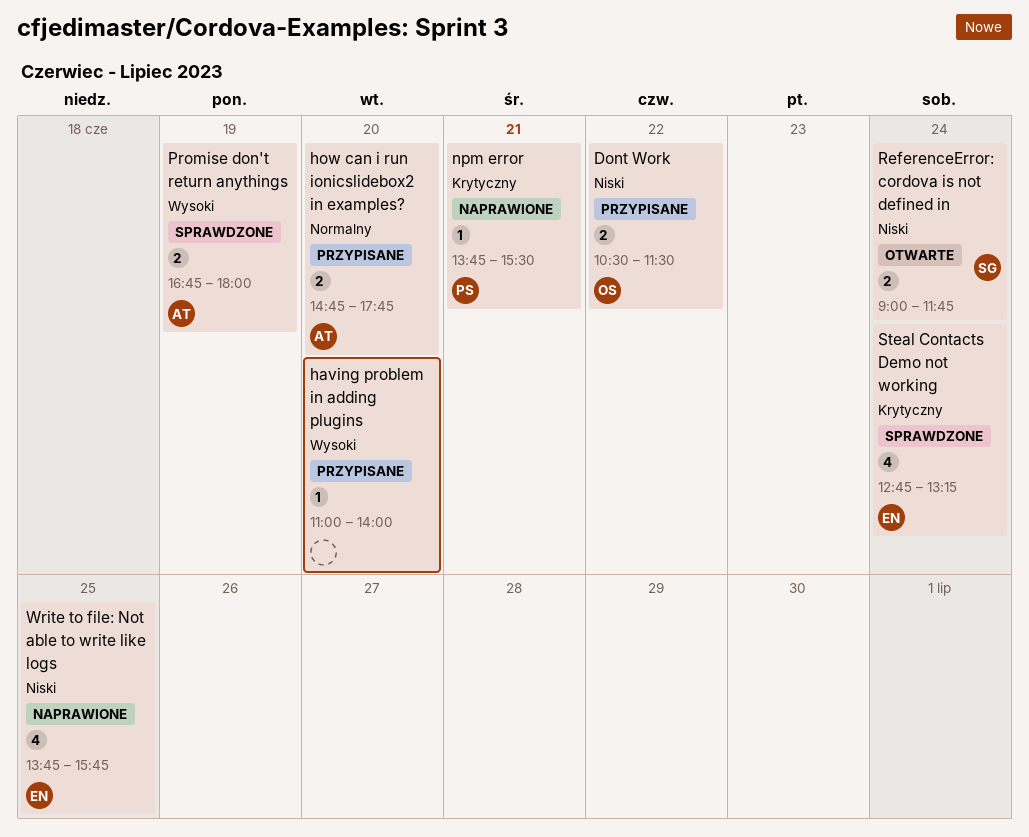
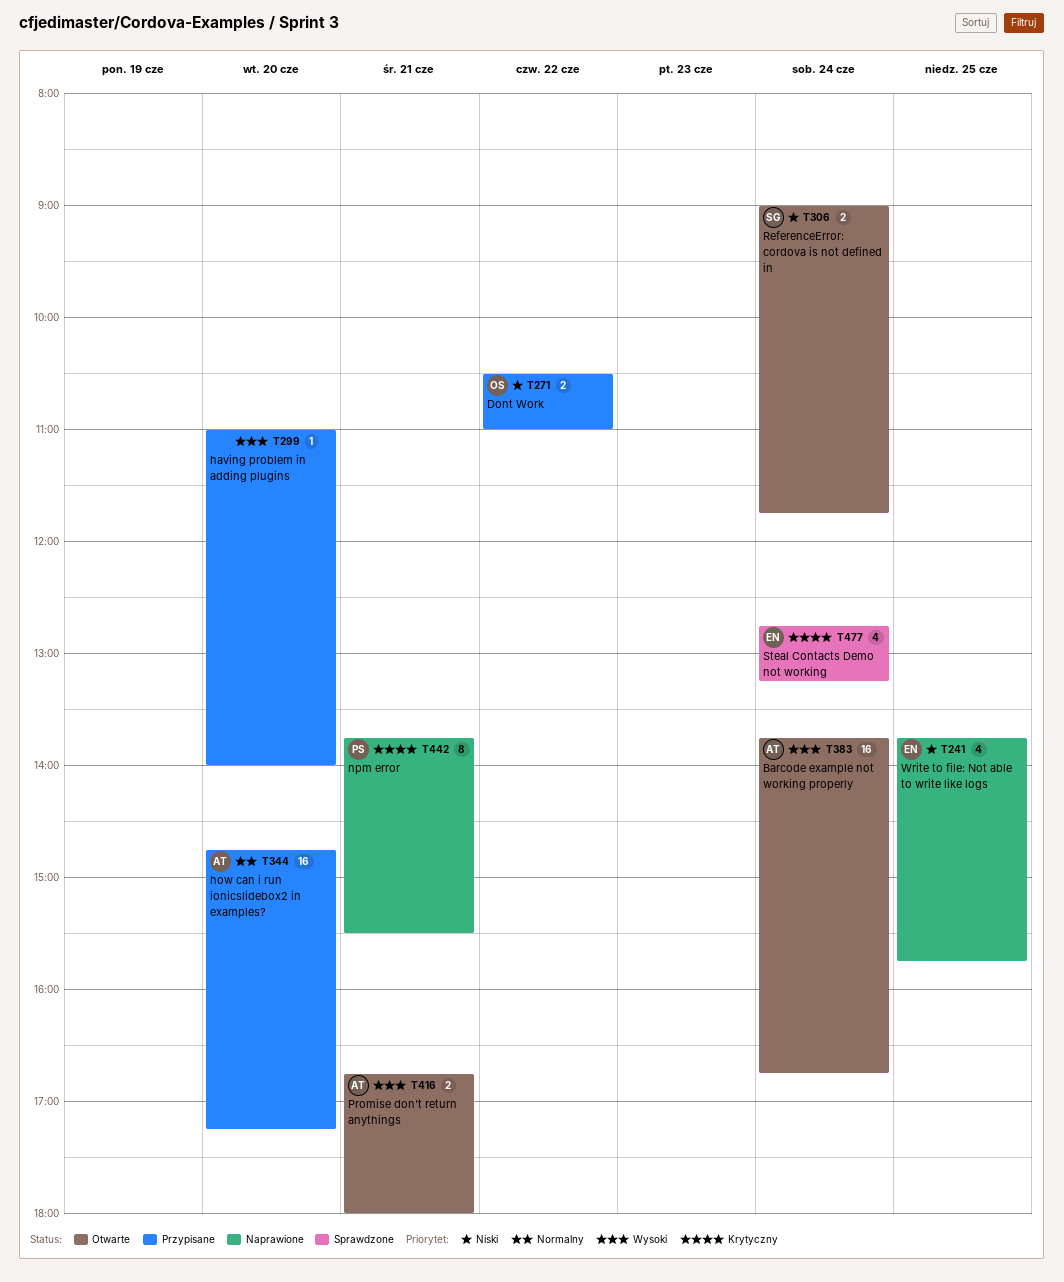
Barcode example not working properly: none -> present
Dont Work, ends: 11:30 -> 11:00
how can i run ionicslidebox2 in examples?, estimate: 2 -> 16
how can i run ionicslidebox2 in examples?, ends: 17:45 -> 17:15
npm error, estimate: 1 -> 8
Promise don't return anythings, status: Sprawdzone -> Otwarte
Promise don't return anythings, day: Jun 19 -> Jun 21

